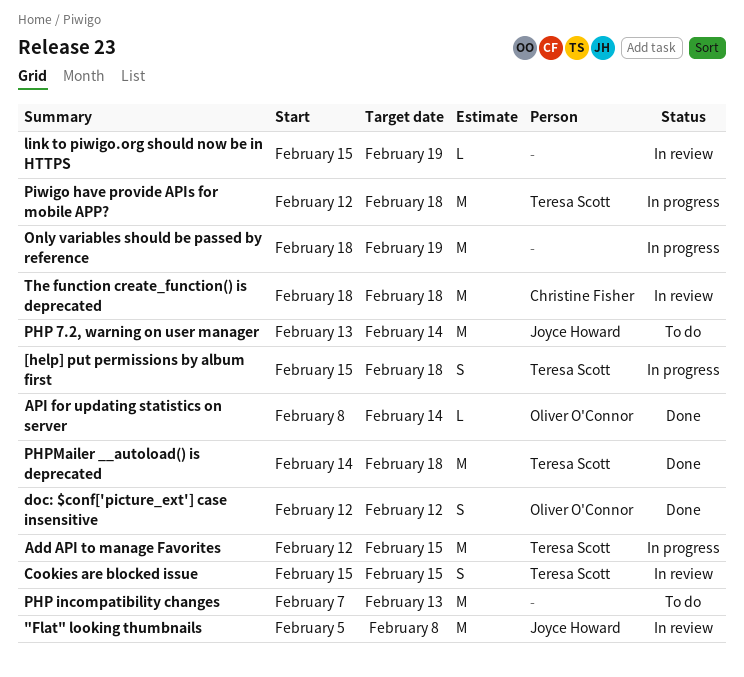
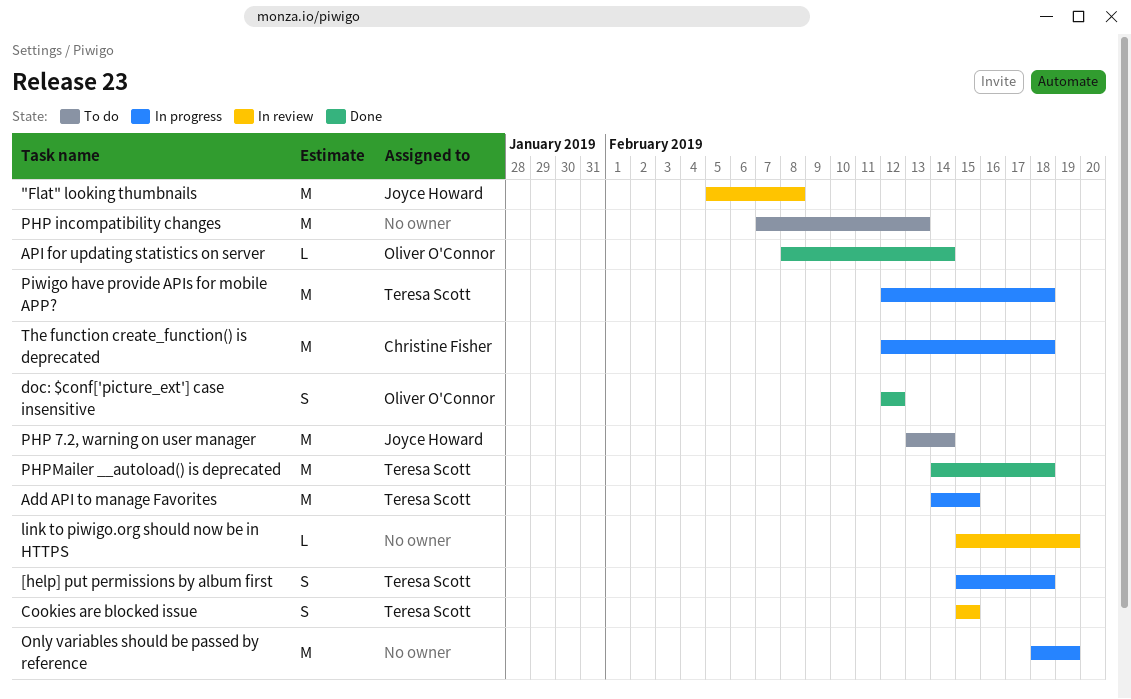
Add API to manage Favorites, start: Feb 12 -> Feb 14
The function create_function() is deprecated, status: In review -> In progress
The function create_function() is deprecated, start: Feb 18 -> Feb 12

